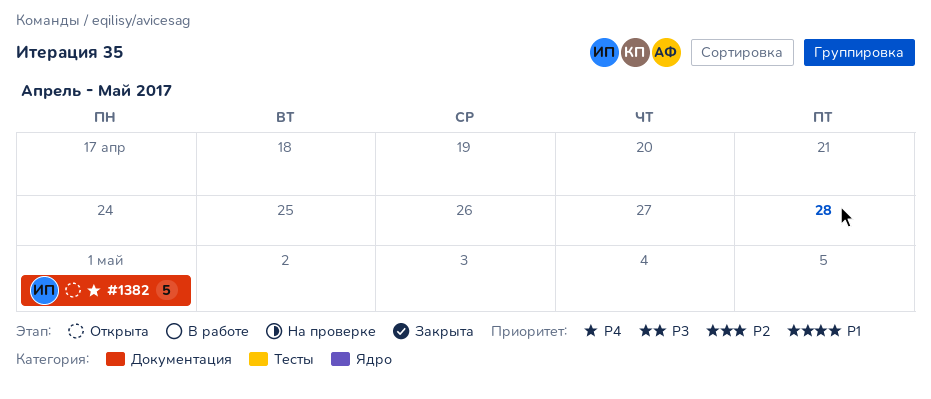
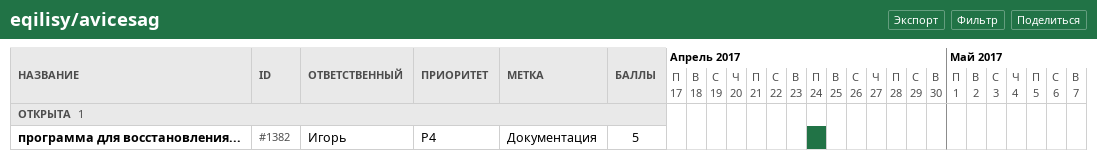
#1382, start: May 1 -> Apr 24
#1382, due: May 1 -> Apr 24

